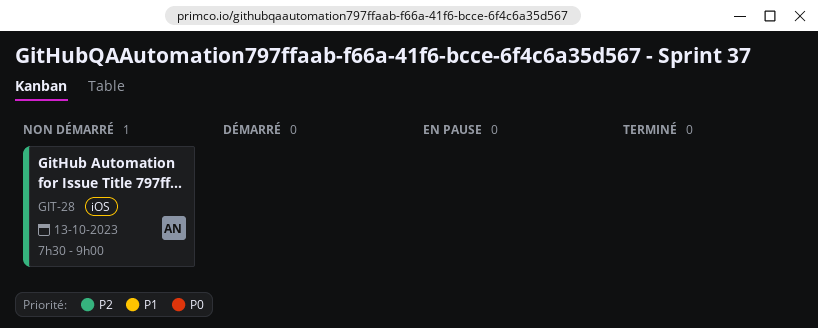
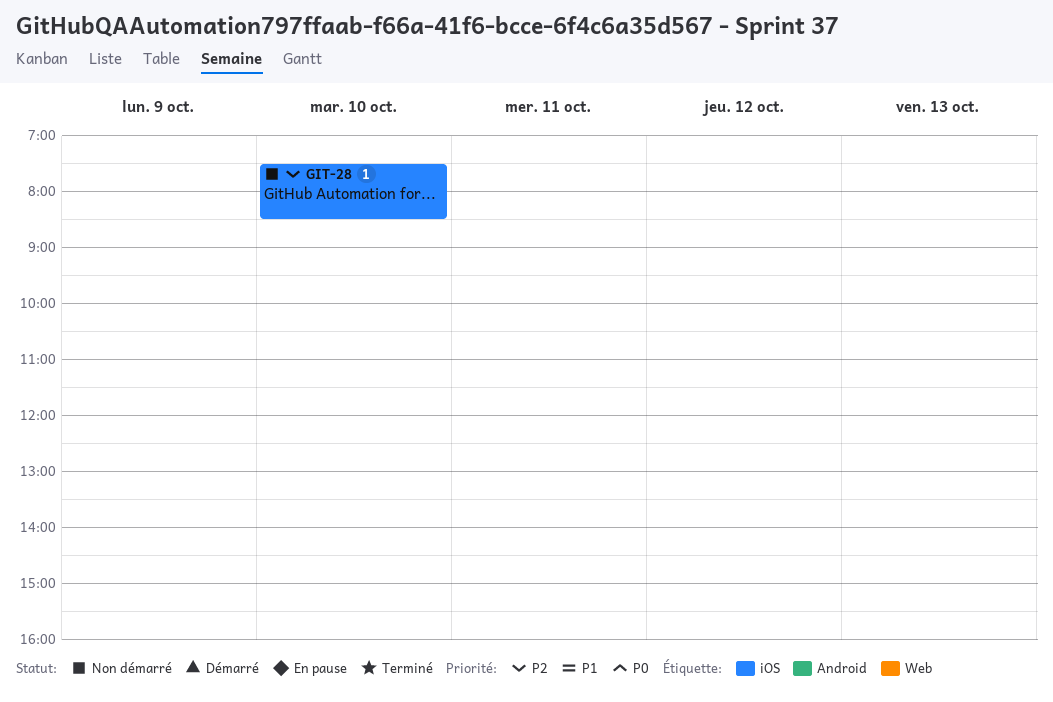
GIT-28, day: Oct 13 -> Oct 10
GIT-28, ends: 09:00 -> 08:30

